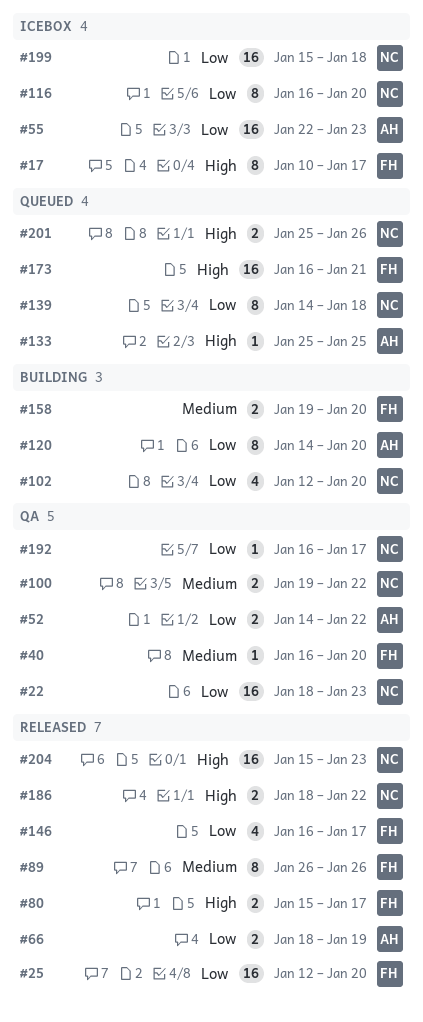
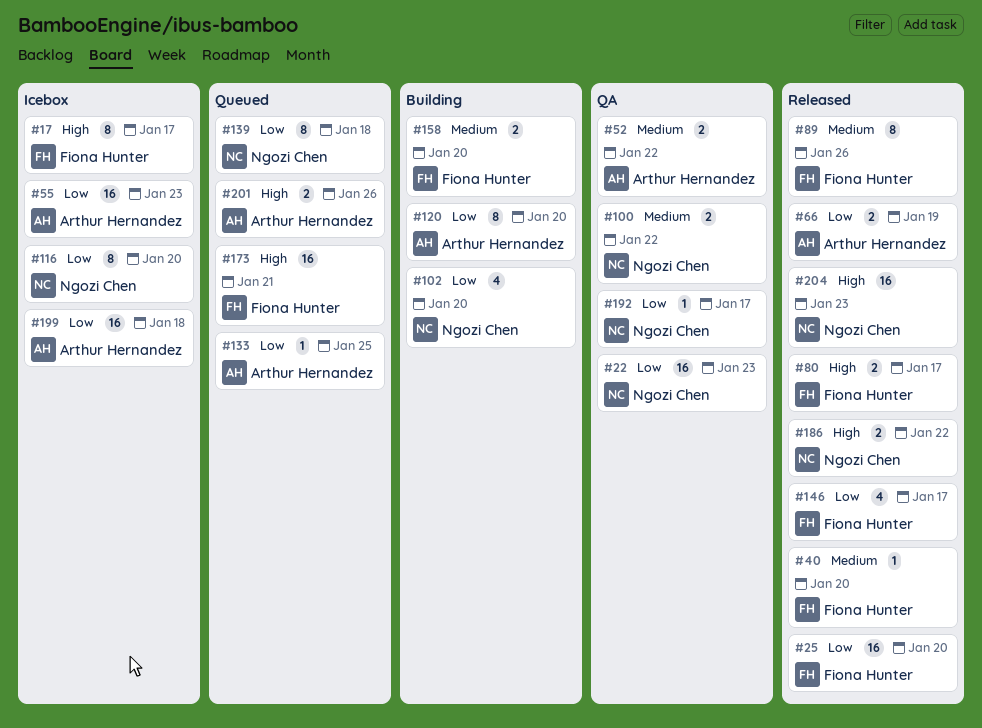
#40, status: QA -> Released
#52, priority: Low -> Medium
#133, priority: High -> Low
#199, owner: Ngozi Chen -> Arthur Hernandez
#201, owner: Ngozi Chen -> Arthur Hernandez

